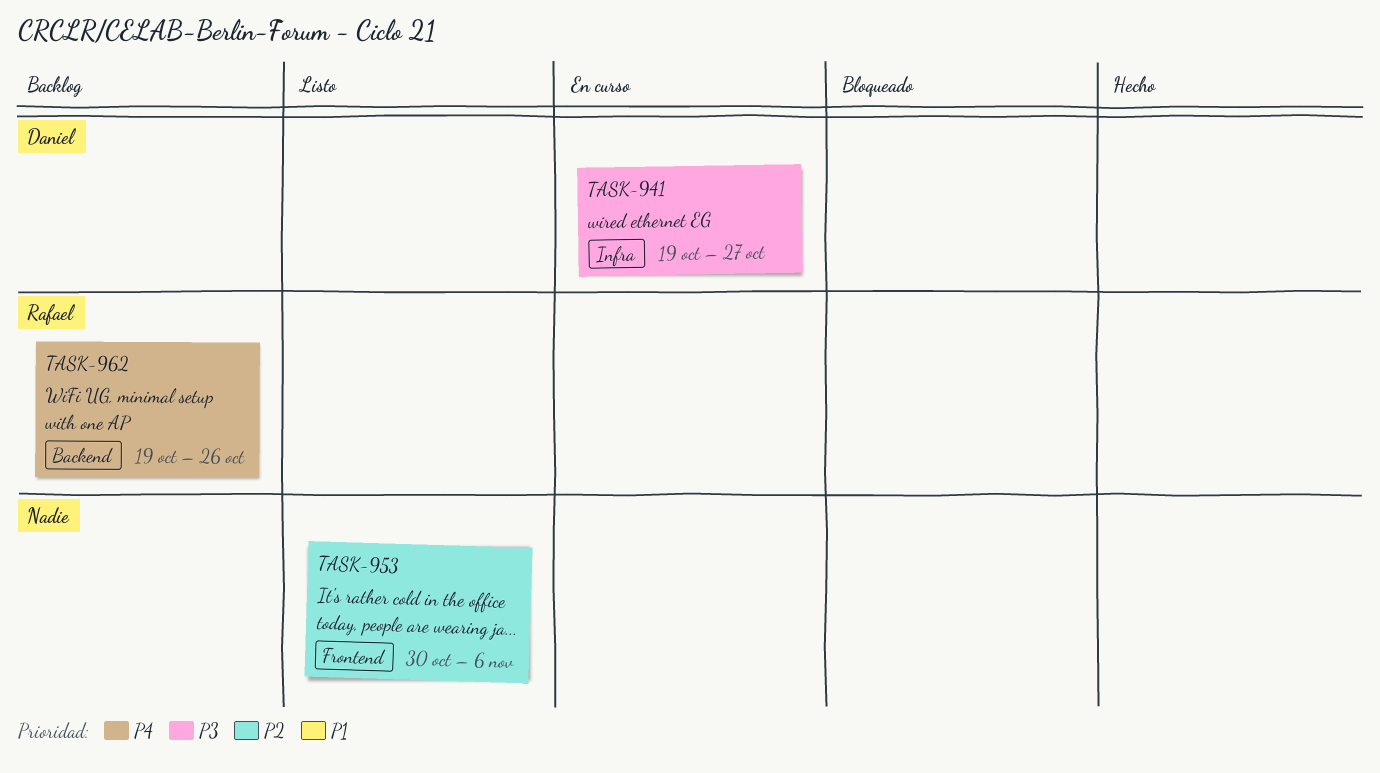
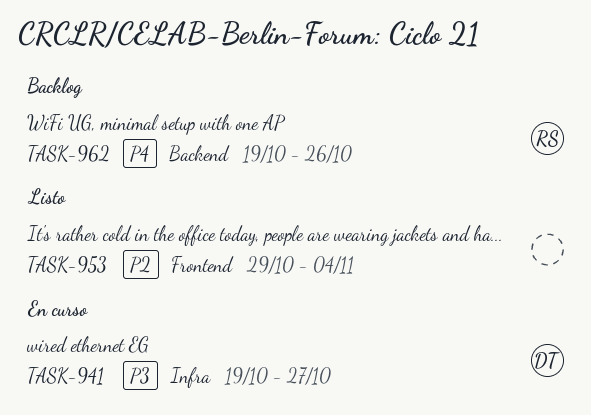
TASK-953, start: Oct 30 -> Oct 29
TASK-953, due: Nov 6 -> Nov 4

